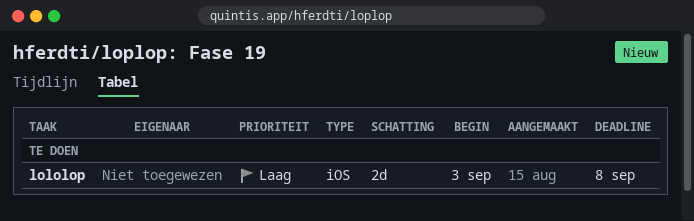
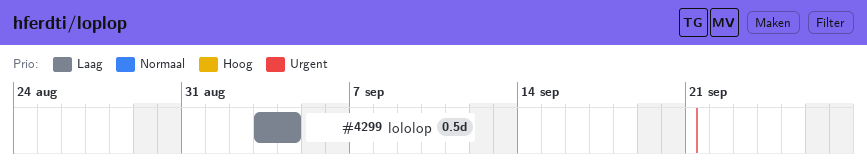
lololop, estimate: 2d -> 0.5d
lololop, due: Sep 8 -> Sep 4

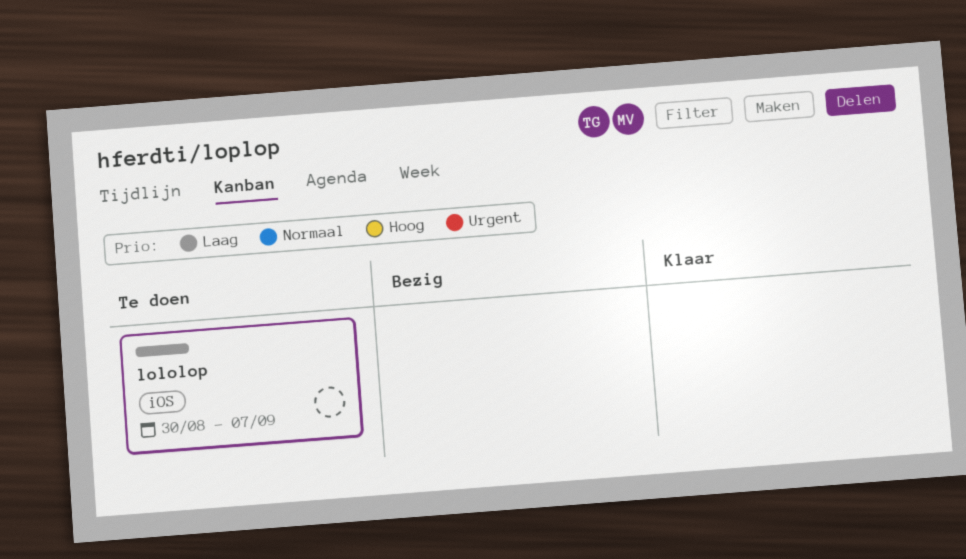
lololop, start: Sep 3 -> Aug 30
lololop, due: Sep 4 -> Sep 7

